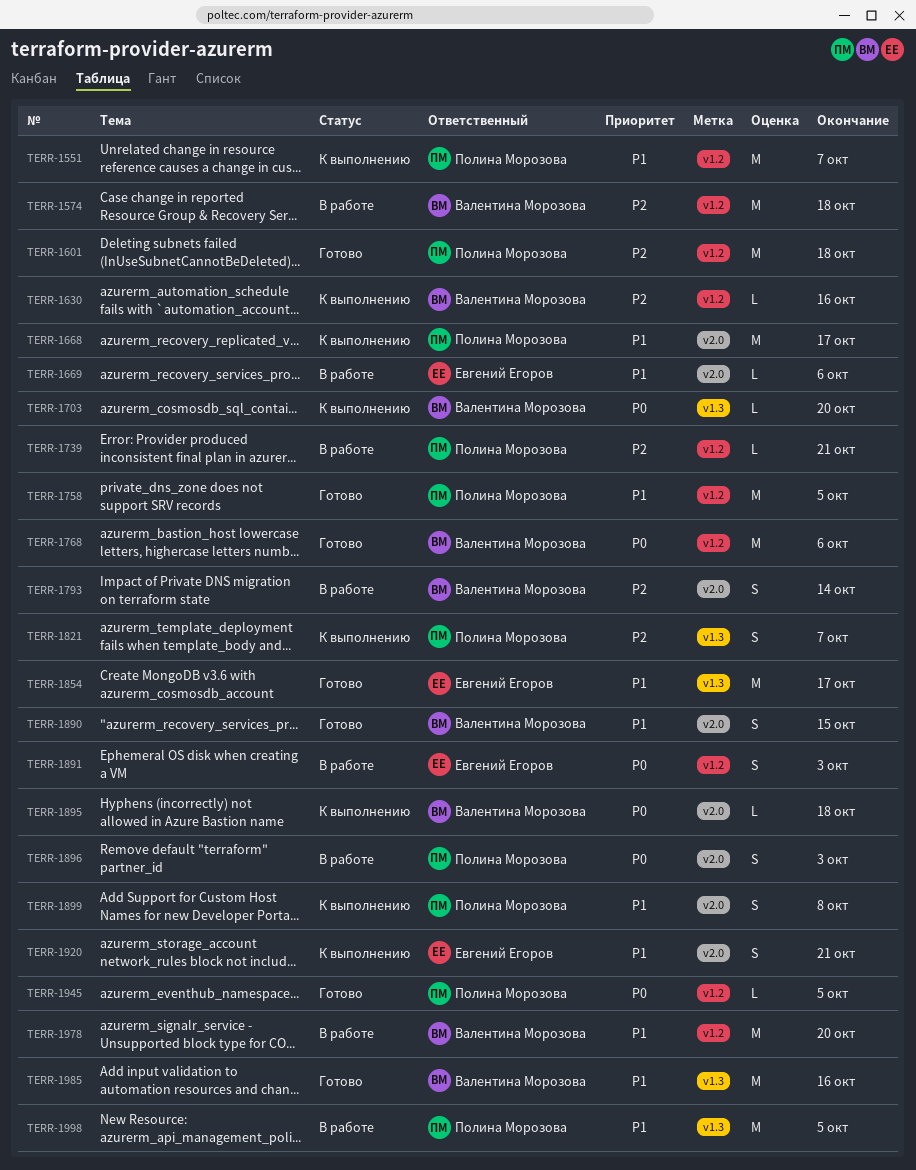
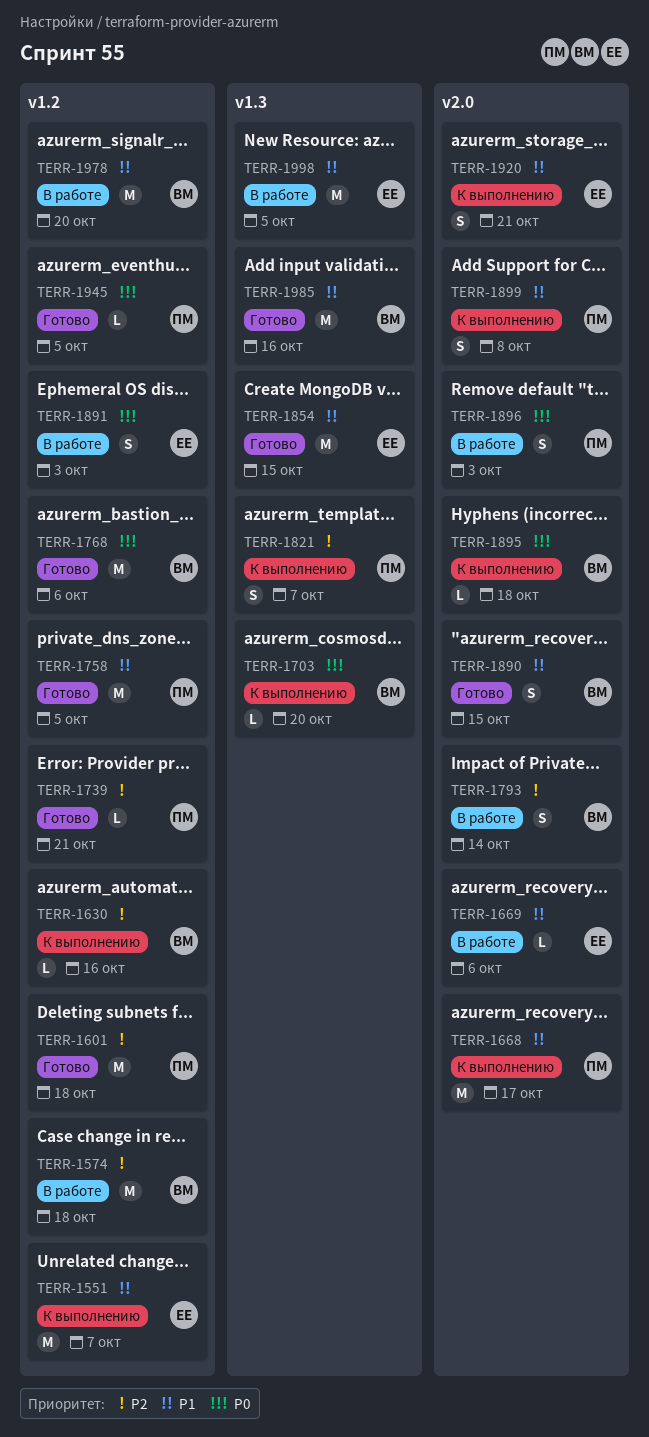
TERR-1551, owner: Полина Морозова -> Евгений Егоров
TERR-1739, status: В работе -> Готово
TERR-1854, due: Oct 17 -> Oct 15
TERR-1998, owner: Полина Морозова -> Евгений Егоров

